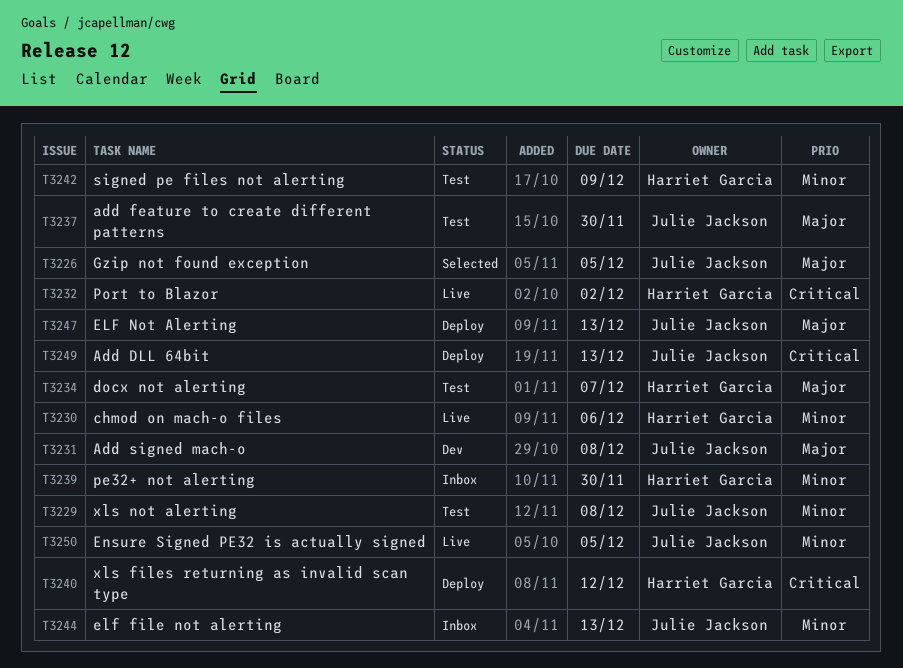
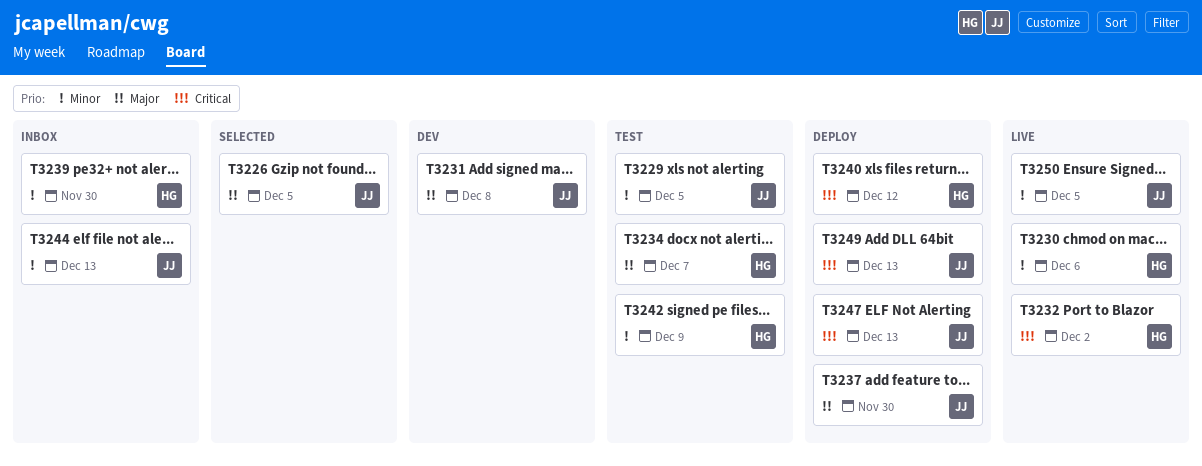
T3229, due: Dec 8 -> Dec 5
T3237, status: Test -> Deploy
T3247, priority: Major -> Critical

